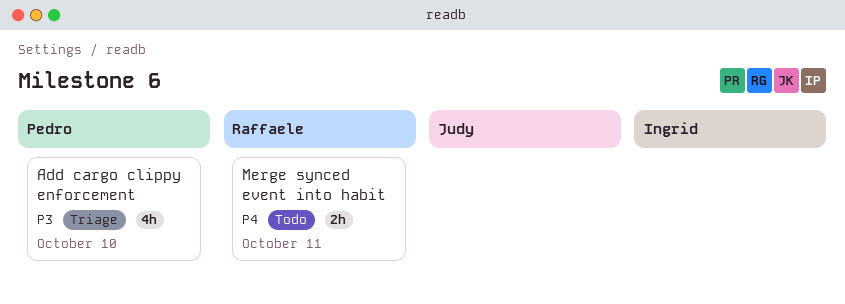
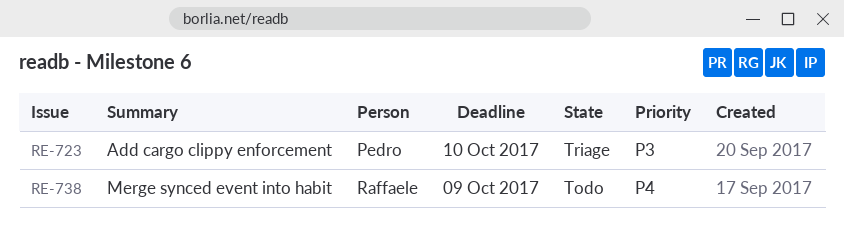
Merge synced event into habit, due: Oct 11 -> Oct 9

